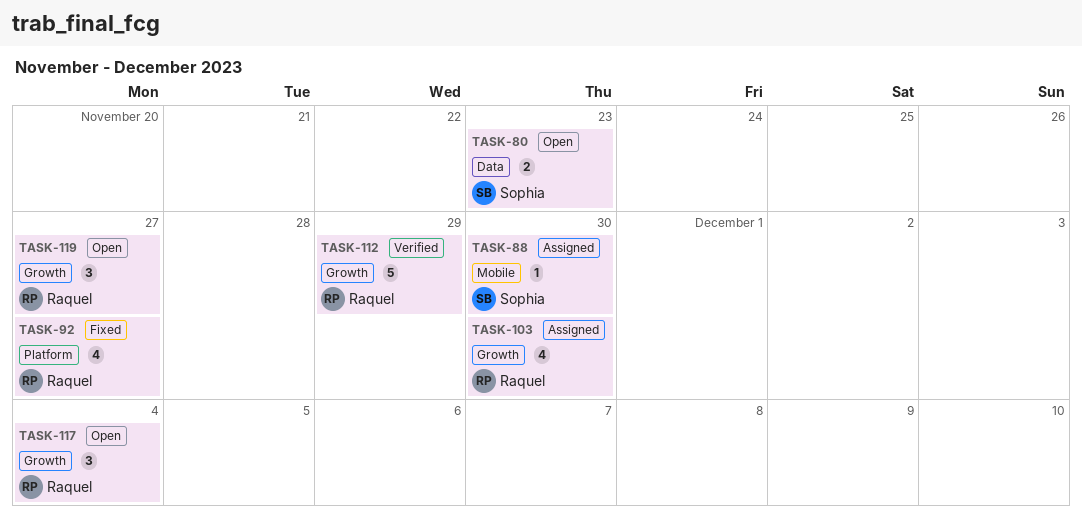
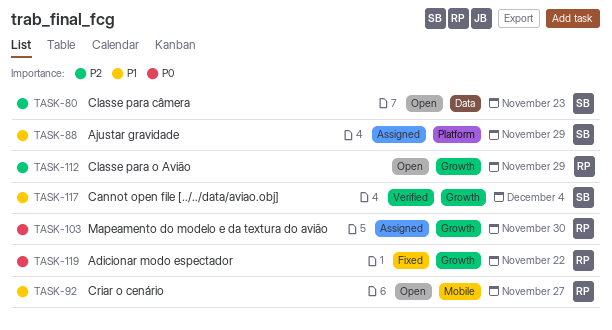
TASK-88, label: Mobile -> Platform
TASK-88, due: Nov 30 -> Nov 29
TASK-92, status: Fixed -> Open
TASK-92, label: Platform -> Mobile
TASK-112, status: Verified -> Open
TASK-117, status: Open -> Verified
TASK-117, owner: Raquel -> Sophia
TASK-119, status: Open -> Fixed
TASK-119, due: Nov 27 -> Nov 22

